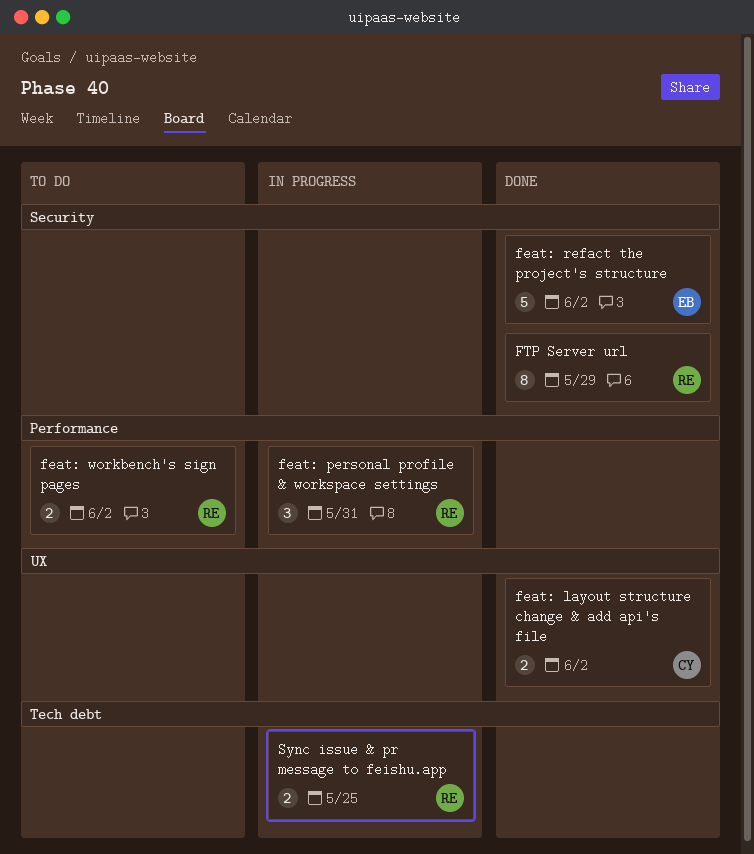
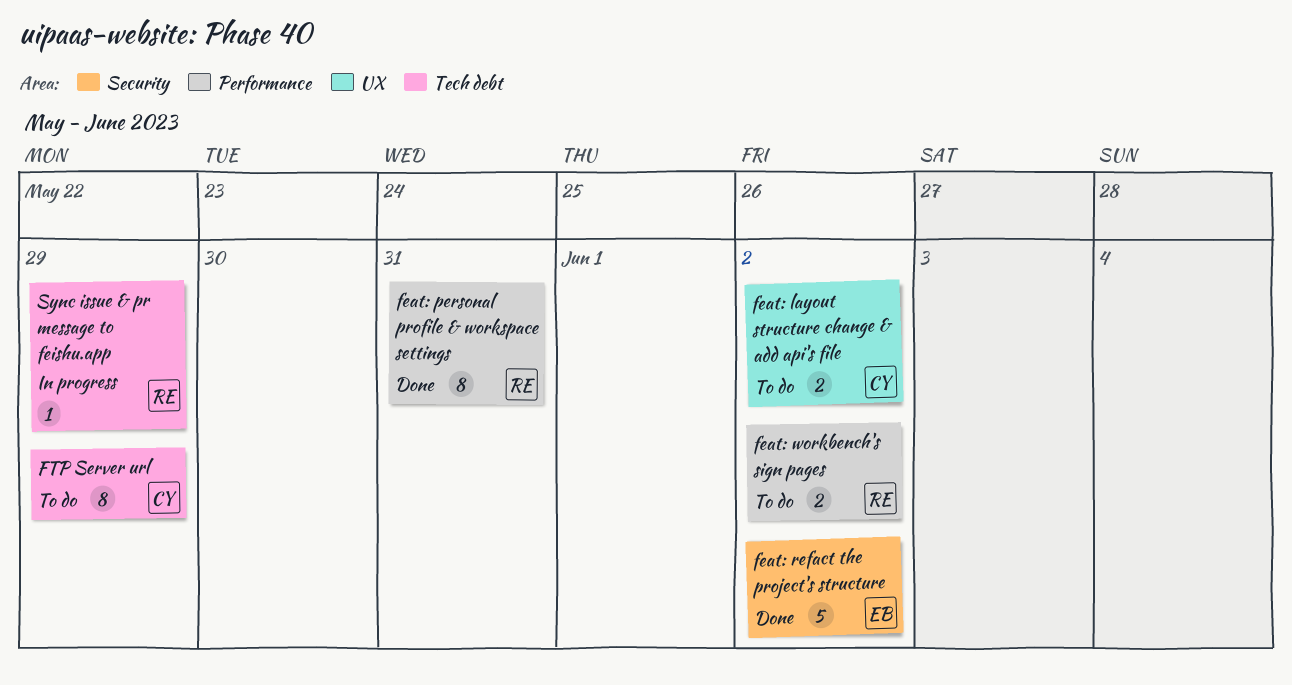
feat: layout structure change & add api's file, status: Done -> To do
feat: personal profile & workspace settings, status: In progress -> Done
feat: personal profile & workspace settings, estimate: 3 -> 8
FTP Server url, status: Done -> To do
FTP Server url, owner: RE -> CY
FTP Server url, label: Security -> Tech debt
Sync issue & pr message to feishu.app, estimate: 2 -> 1
Sync issue & pr message to feishu.app, due: May 25 -> May 29

